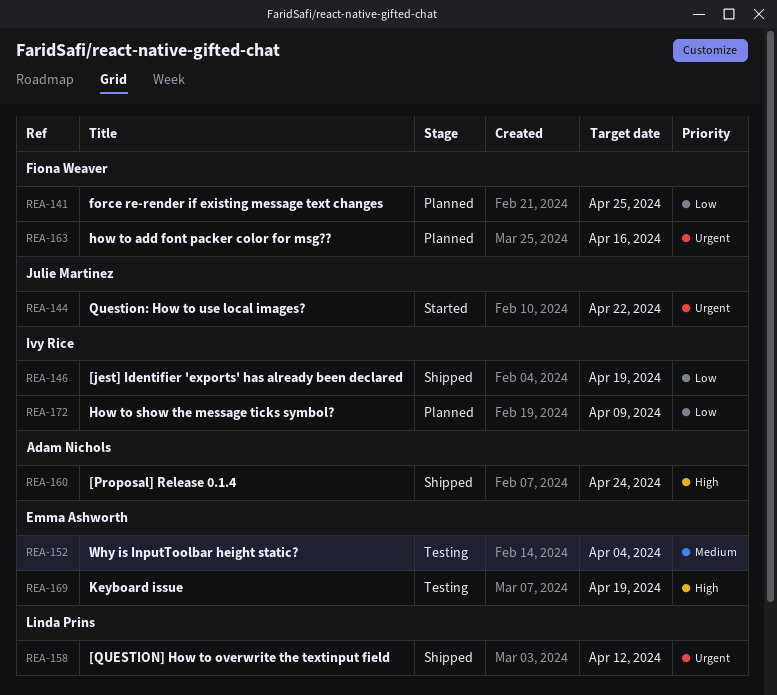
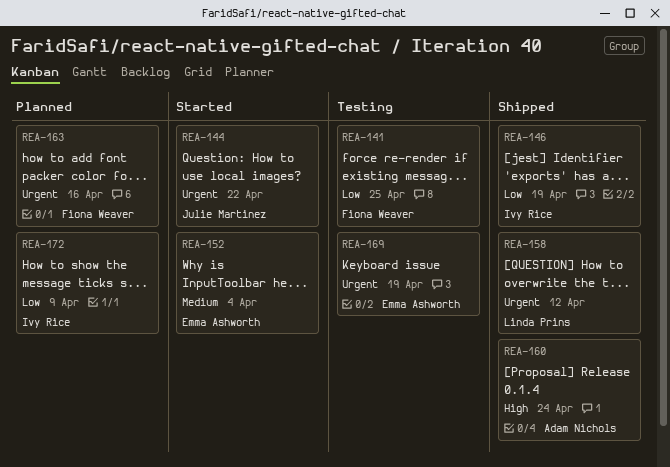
REA-141, status: Planned -> Testing
REA-152, status: Testing -> Started
REA-169, priority: High -> Urgent

